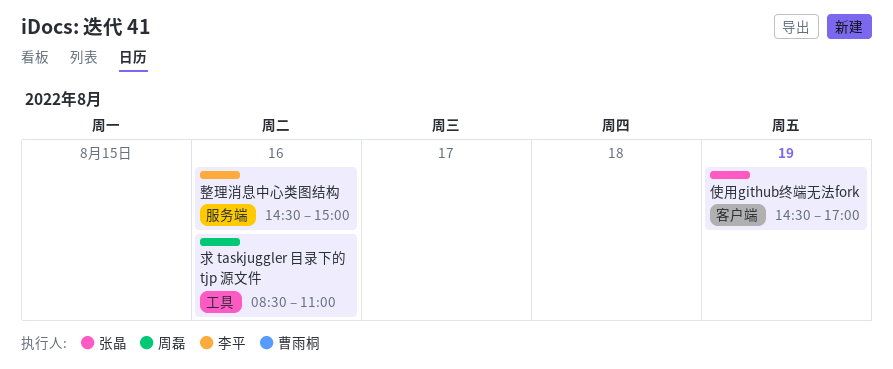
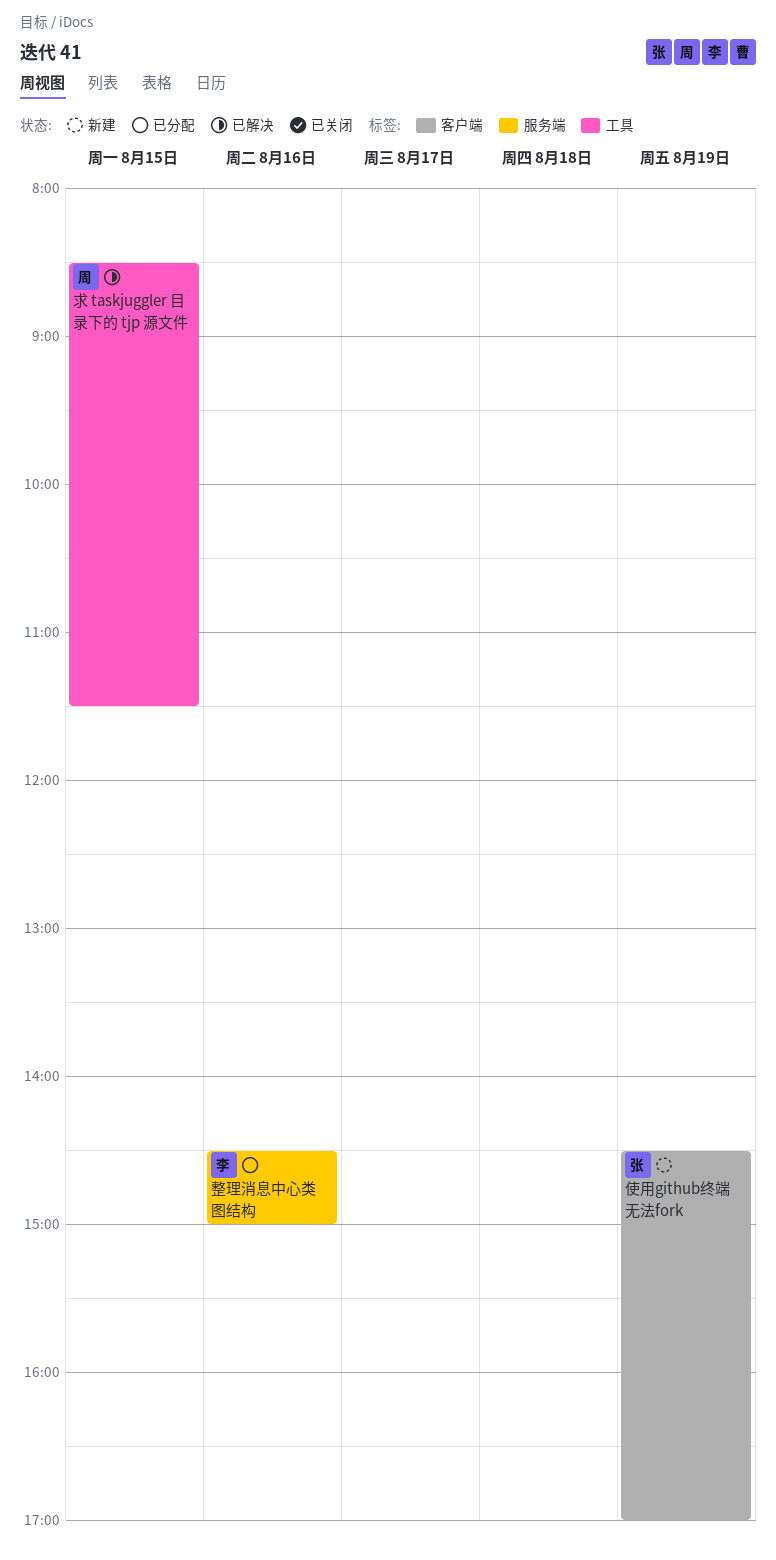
求 taskjuggler 目录下的 tjp 源文件, day: Aug 16 -> Aug 15
求 taskjuggler 目录下的 tjp 源文件, ends: 11:00 -> 11:30

